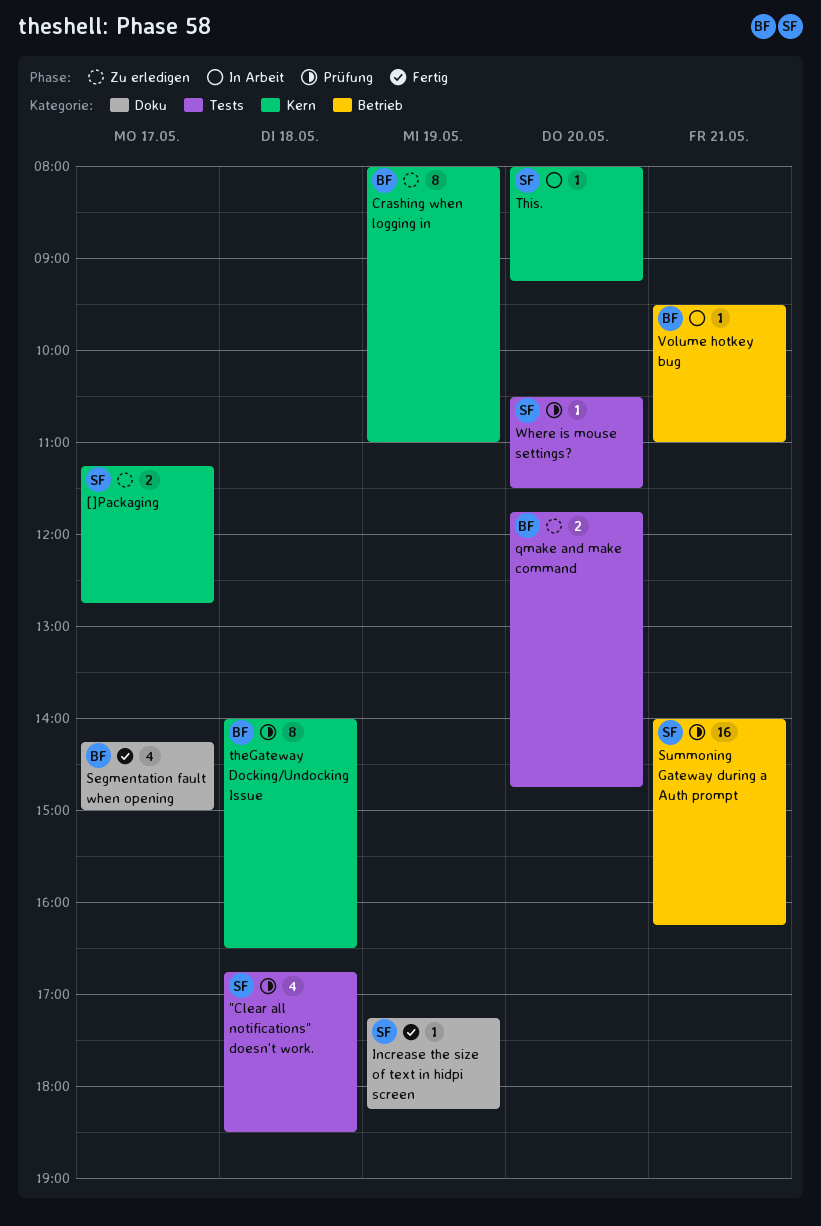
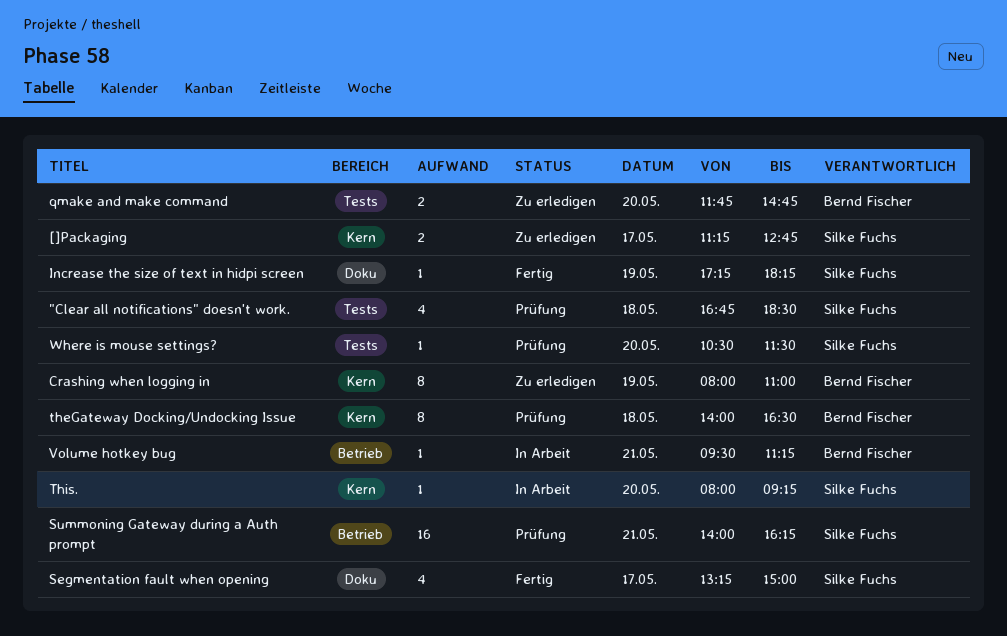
Segmentation fault when opening, owner: Bernd Fischer -> Silke Fuchs
Segmentation fault when opening, begins: 14:15 -> 13:15
Volume hotkey bug, ends: 11:00 -> 11:15

